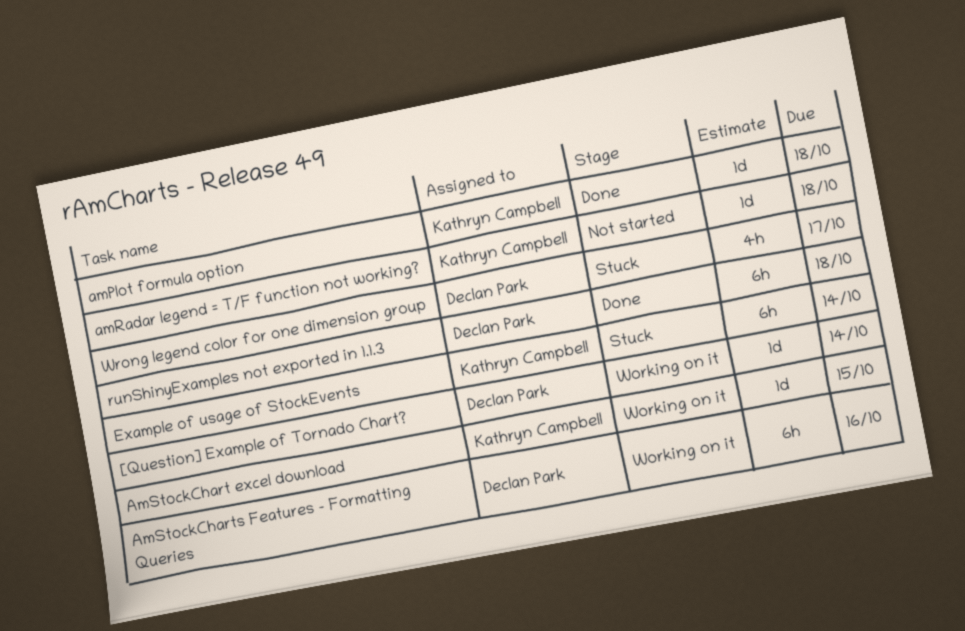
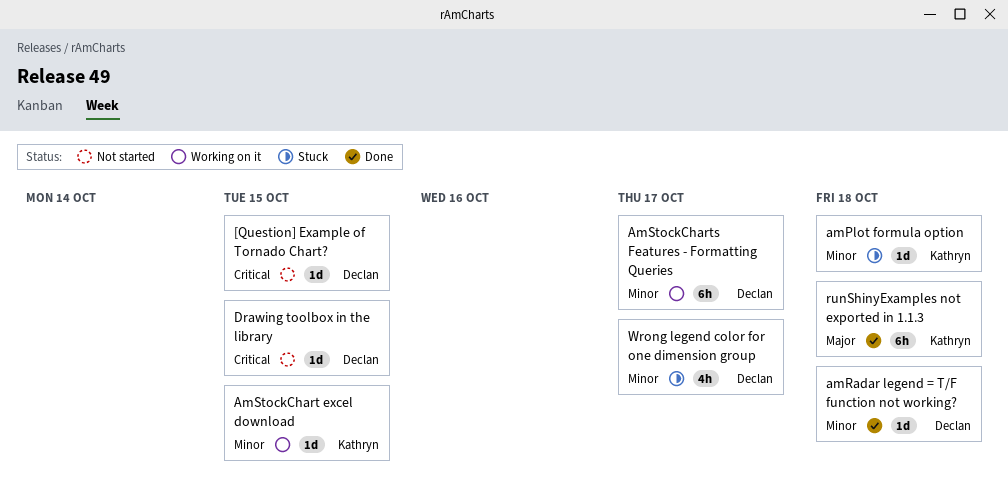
[Question] Example of Tornado Chart?, status: Working on it -> Not started
[Question] Example of Tornado Chart?, due: Oct 14 -> Oct 15
amPlot formula option, status: Done -> Stuck
amRadar legend = T/F function not working?, status: Not started -> Done
amRadar legend = T/F function not working?, owner: Kathryn Campbell -> Declan Park
AmStockCharts Features - Formatting Queries, due: Oct 16 -> Oct 17
Drawing toolbox in the library: none -> present
Example of usage of StockEvents: present -> none
runShinyExamples not exported in 1.1.3, owner: Declan Park -> Kathryn Campbell

